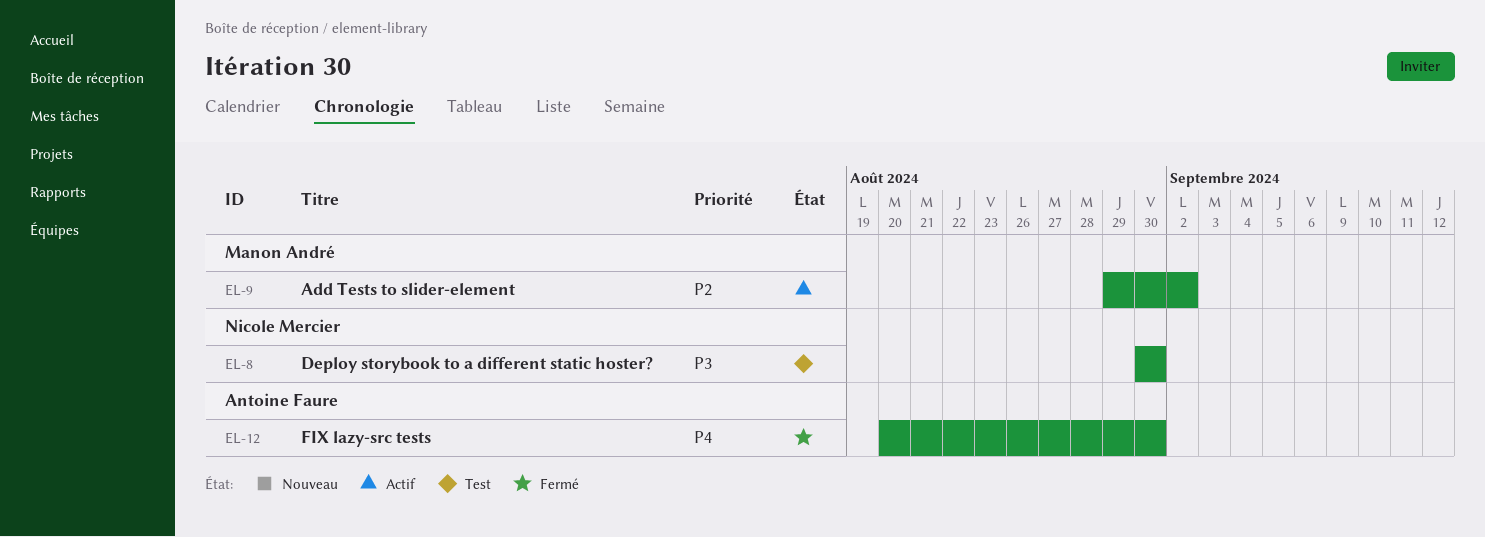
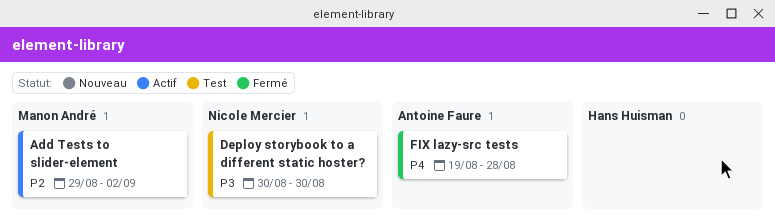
FIX lazy-src tests, start: Aug 20 -> Aug 19
FIX lazy-src tests, due: Aug 30 -> Aug 28

